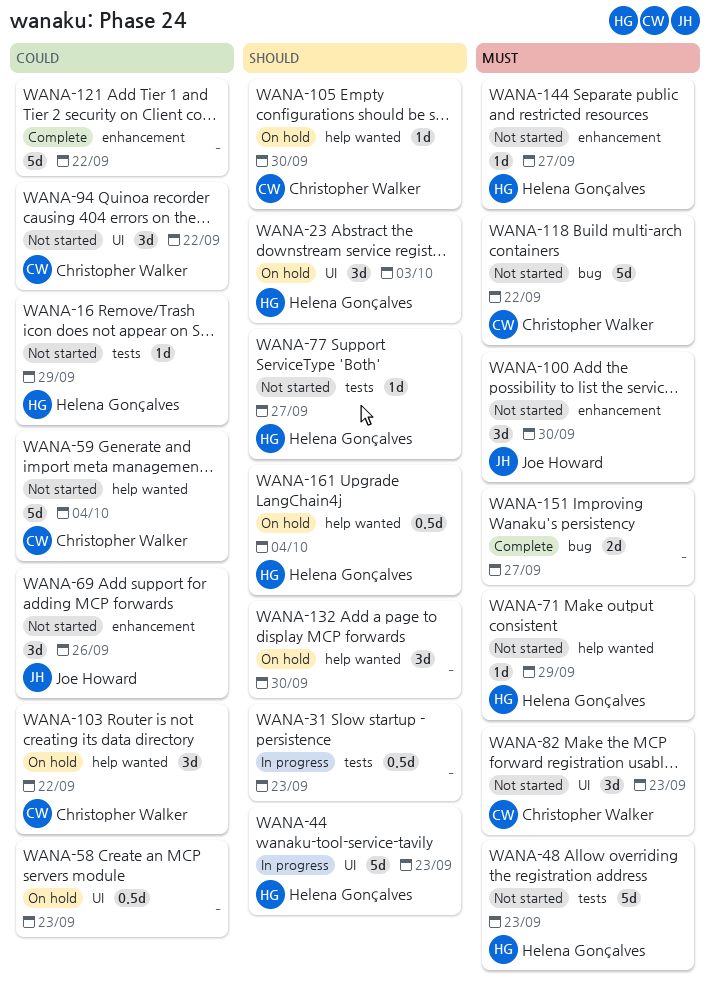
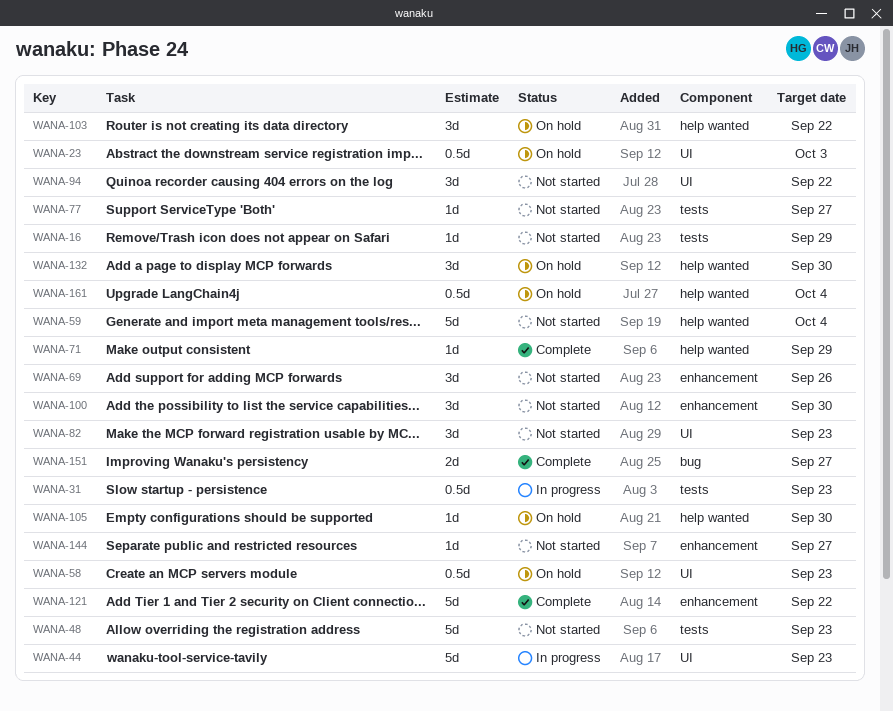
WANA-23, estimate: 3d -> 0.5d
WANA-71, status: Not started -> Complete
WANA-118: present -> none

